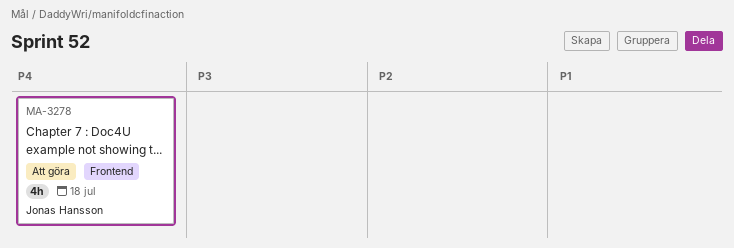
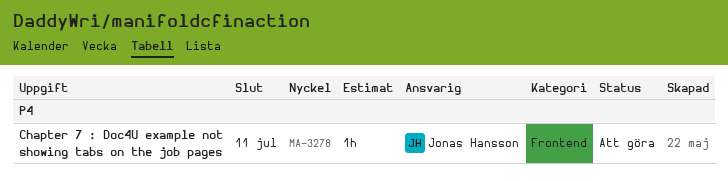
MA-3278, estimate: 4h -> 1h
MA-3278, due: Jul 18 -> Jul 11

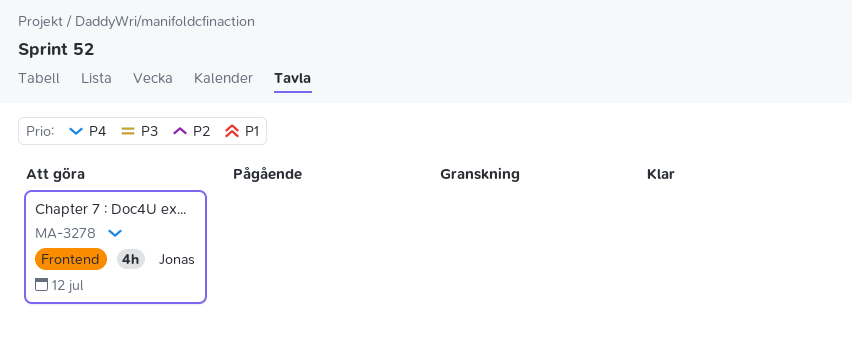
MA-3278, estimate: 1h -> 4h
MA-3278, due: Jul 11 -> Jul 12

